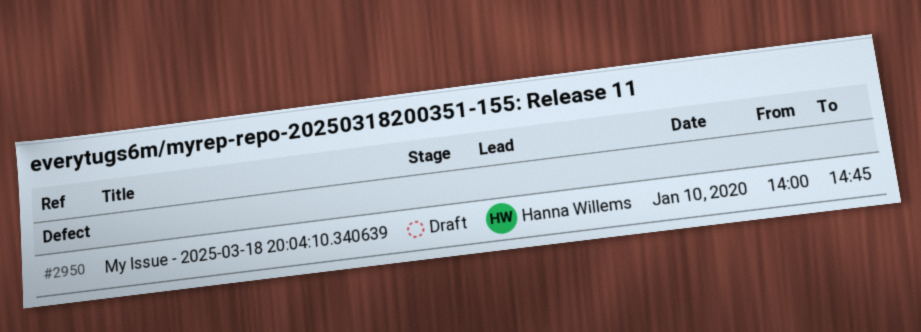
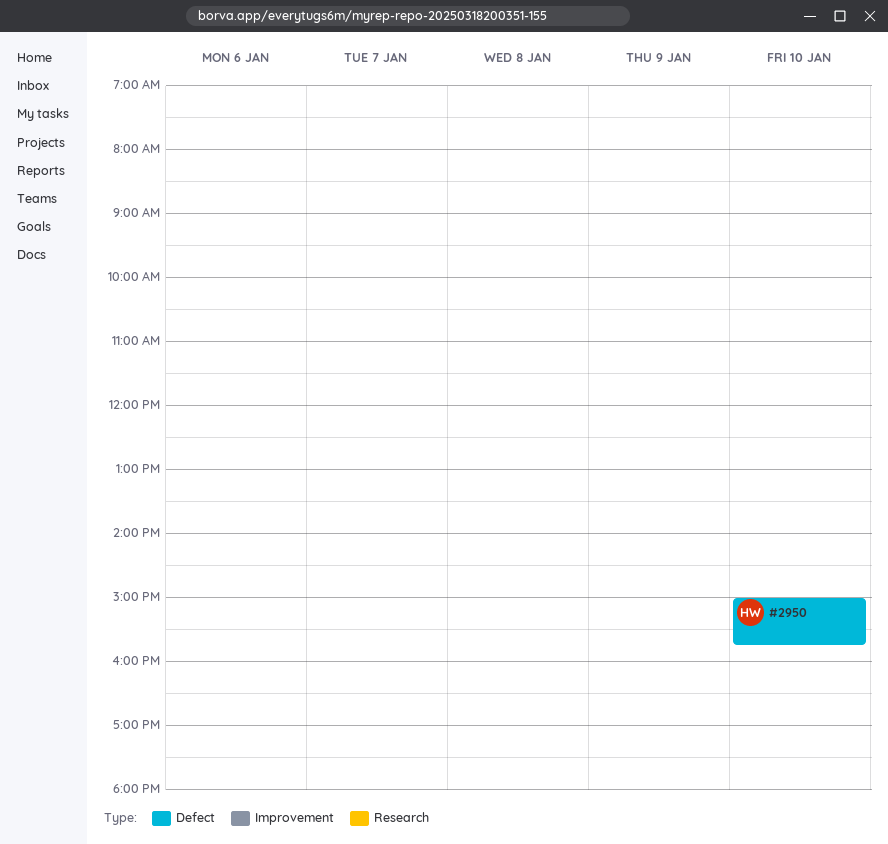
#2950, begins: 14:00 -> 15:00
#2950, ends: 14:45 -> 15:45

